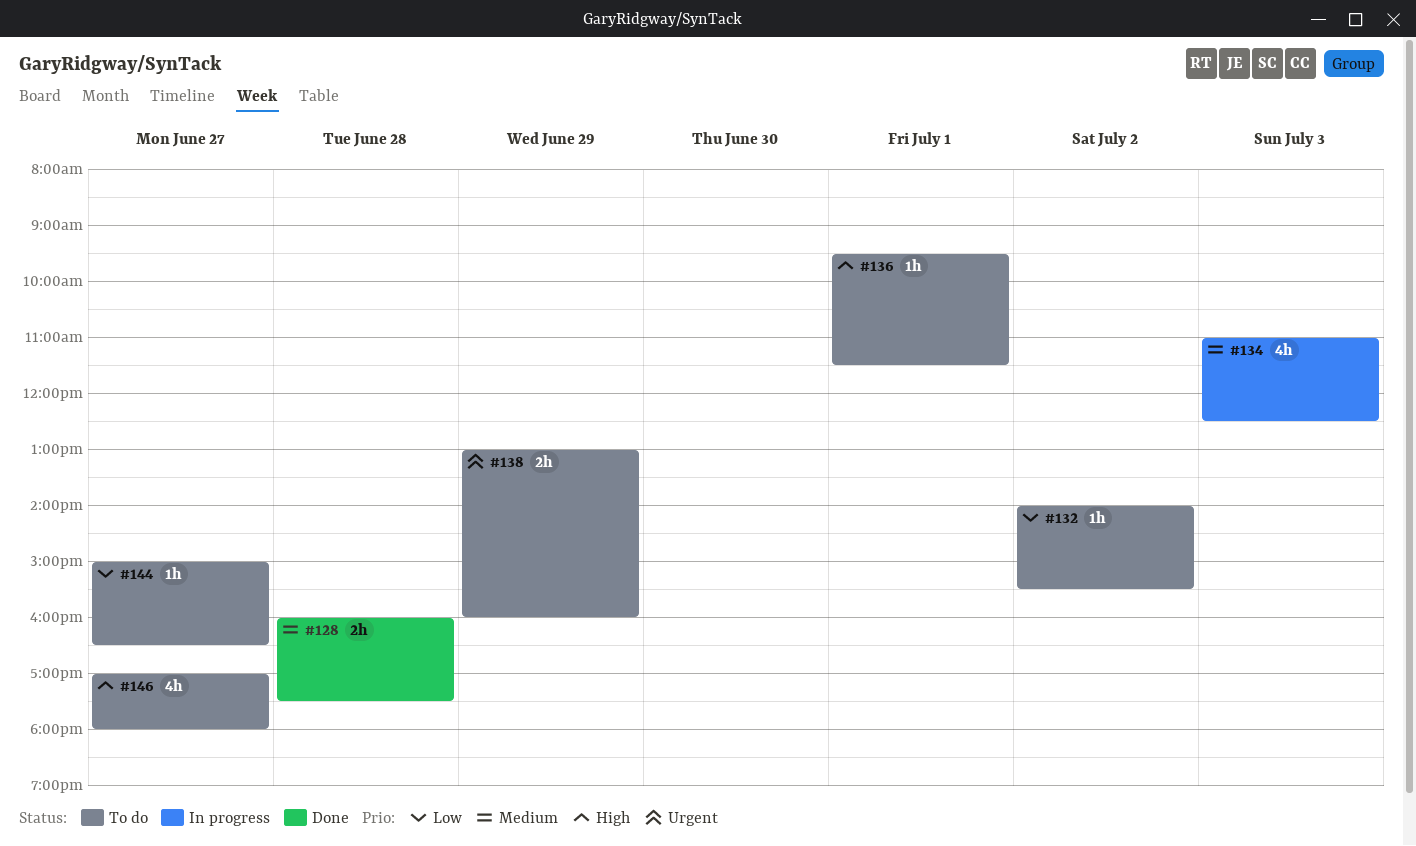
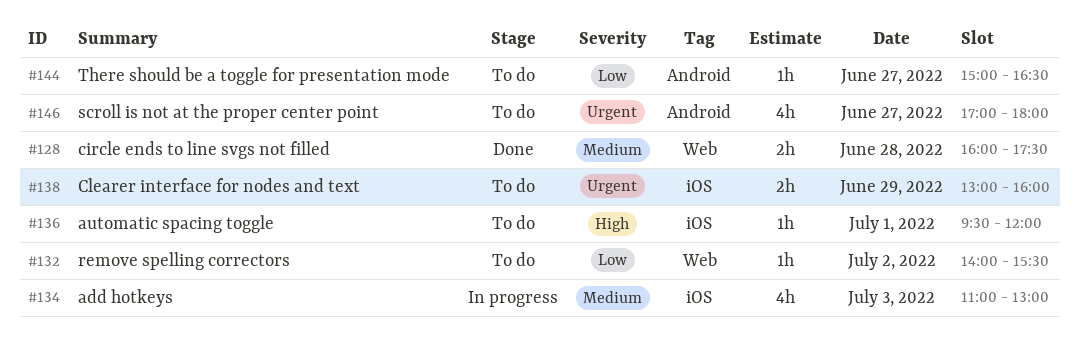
#134, ends: 12:30 -> 13:00
#136, ends: 11:30 -> 12:00
#146, priority: High -> Urgent

